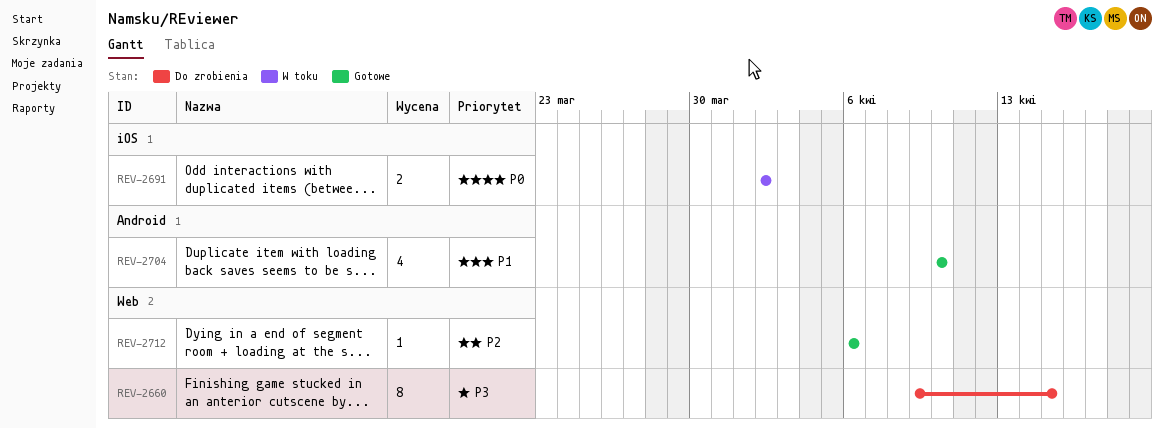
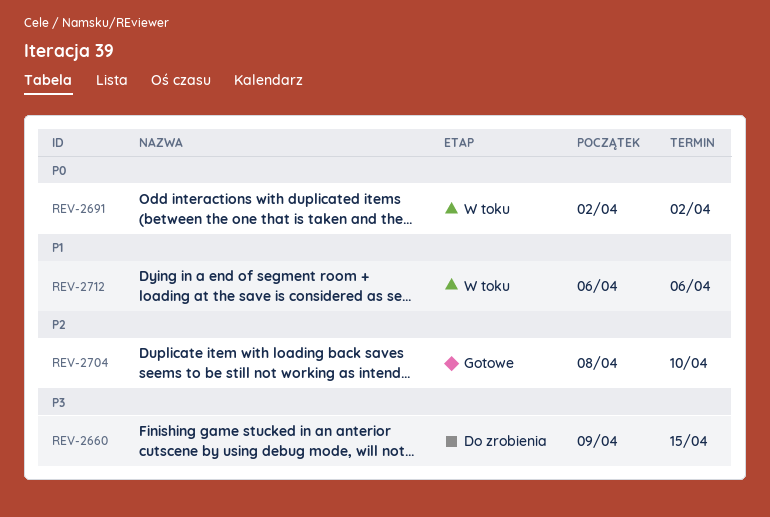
REV-2704, priority: P1 -> P2
REV-2704, start: Apr 10 -> Apr 8
REV-2712, status: Gotowe -> W toku
REV-2712, priority: P2 -> P1

